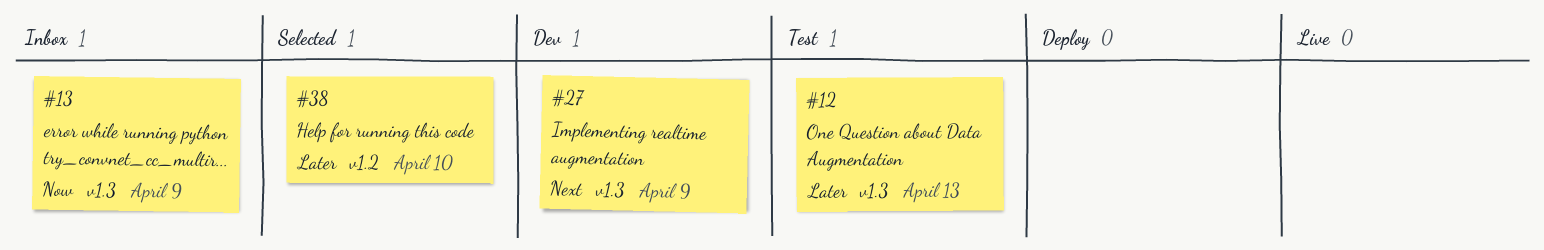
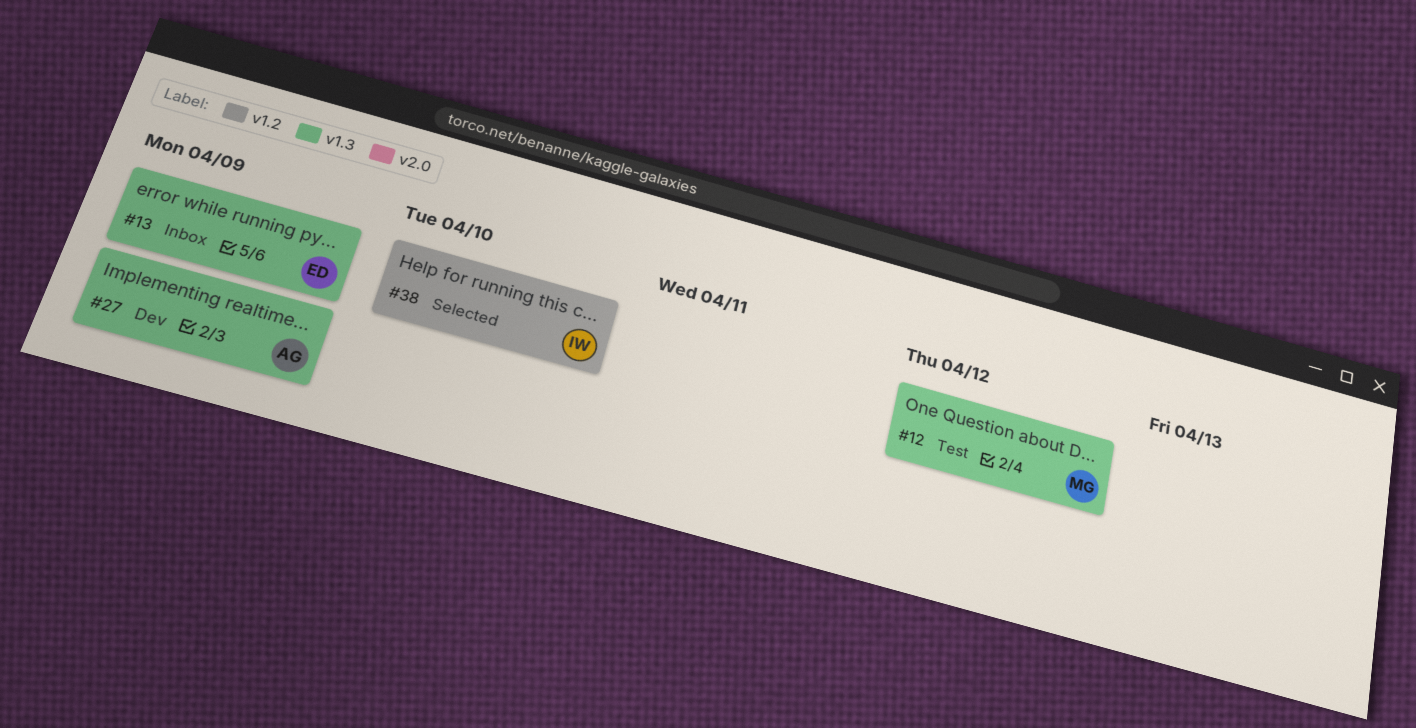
#12, due: Apr 13 -> Apr 12

